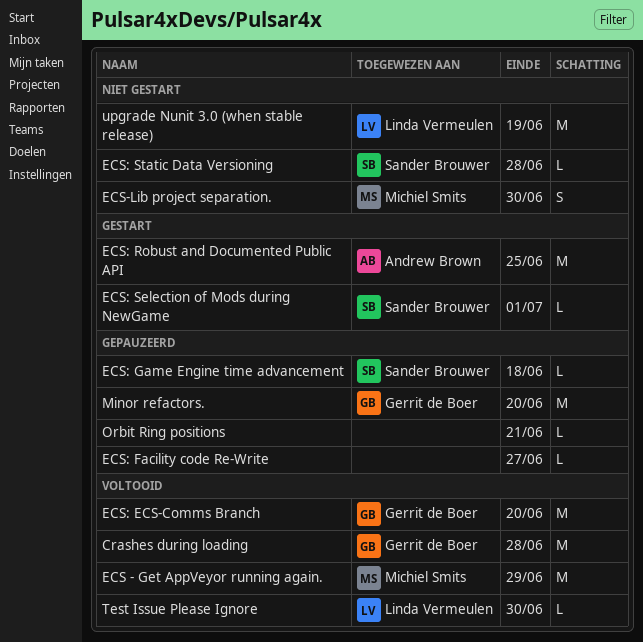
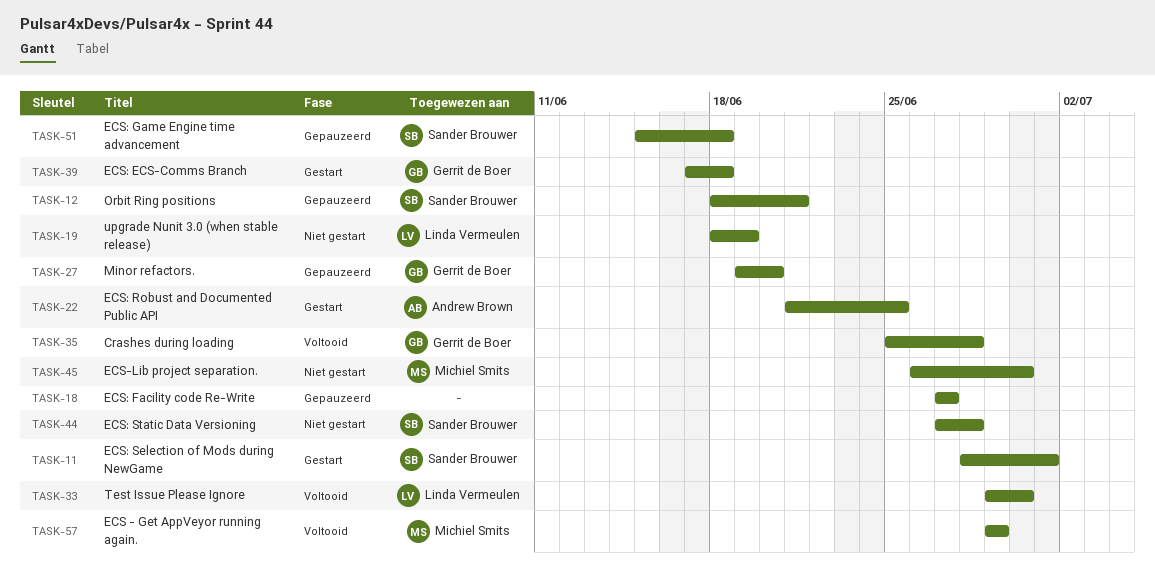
ECS: ECS-Comms Branch, status: Voltooid -> Gestart
ECS: ECS-Comms Branch, due: Jun 20 -> Jun 18
Orbit Ring positions, owner: none -> Sander Brouwer

